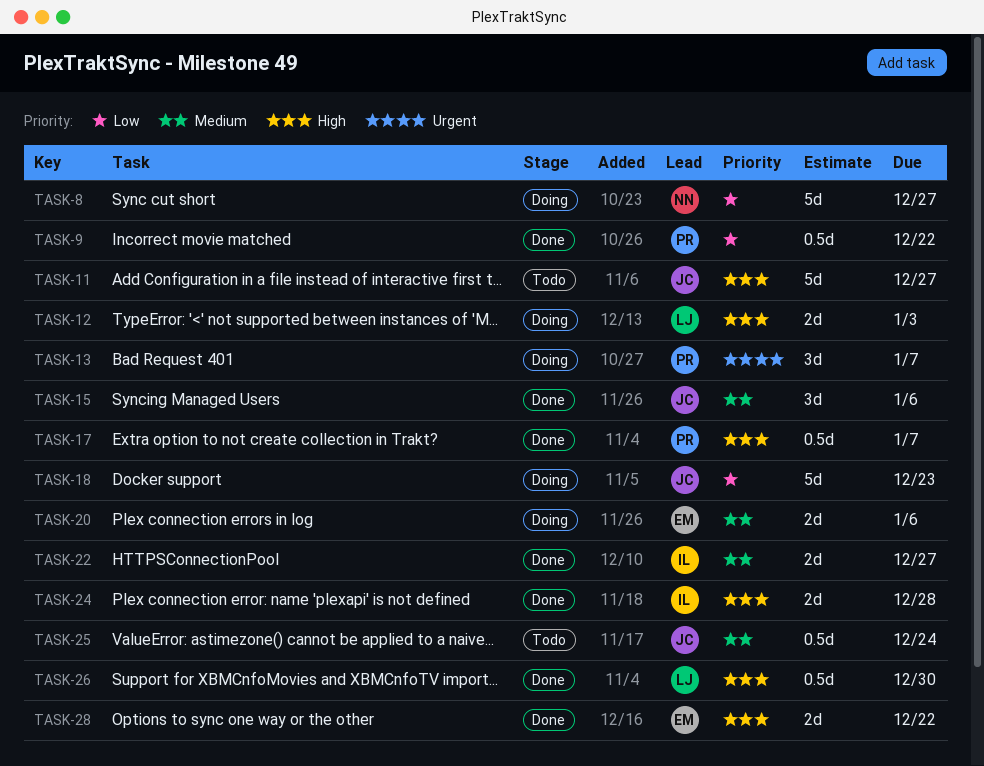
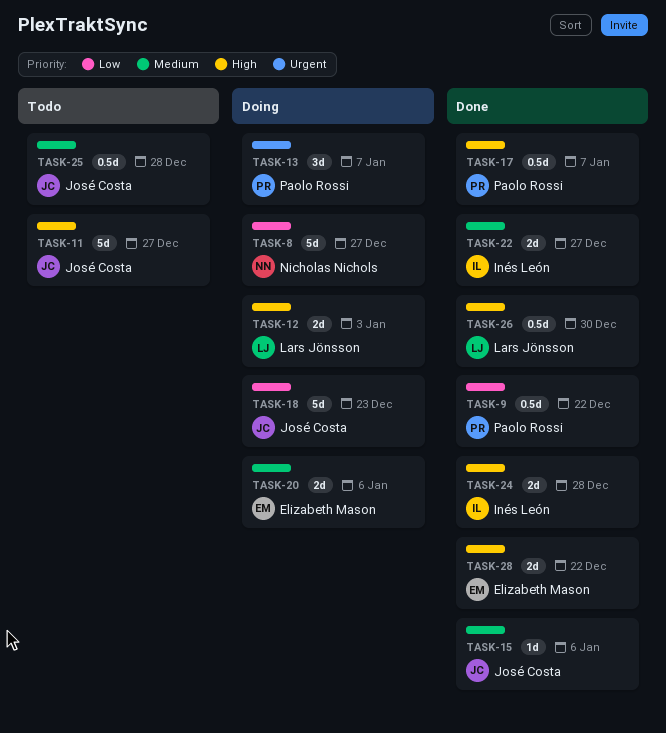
TASK-15, estimate: 3d -> 1d
TASK-25, due: Dec 24 -> Dec 28

